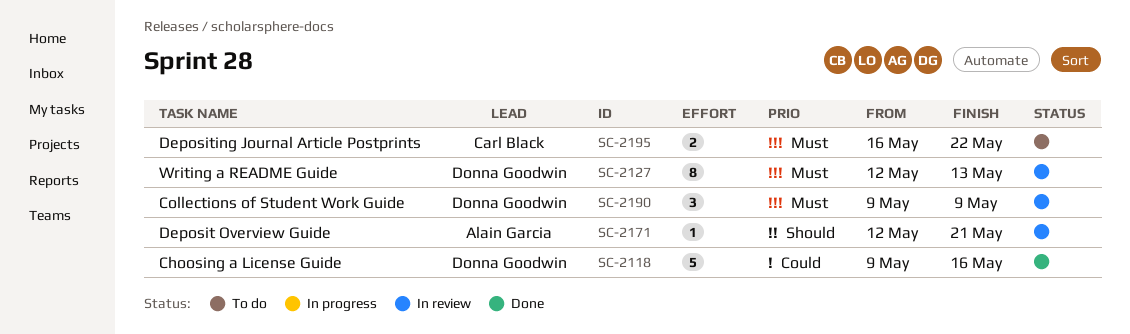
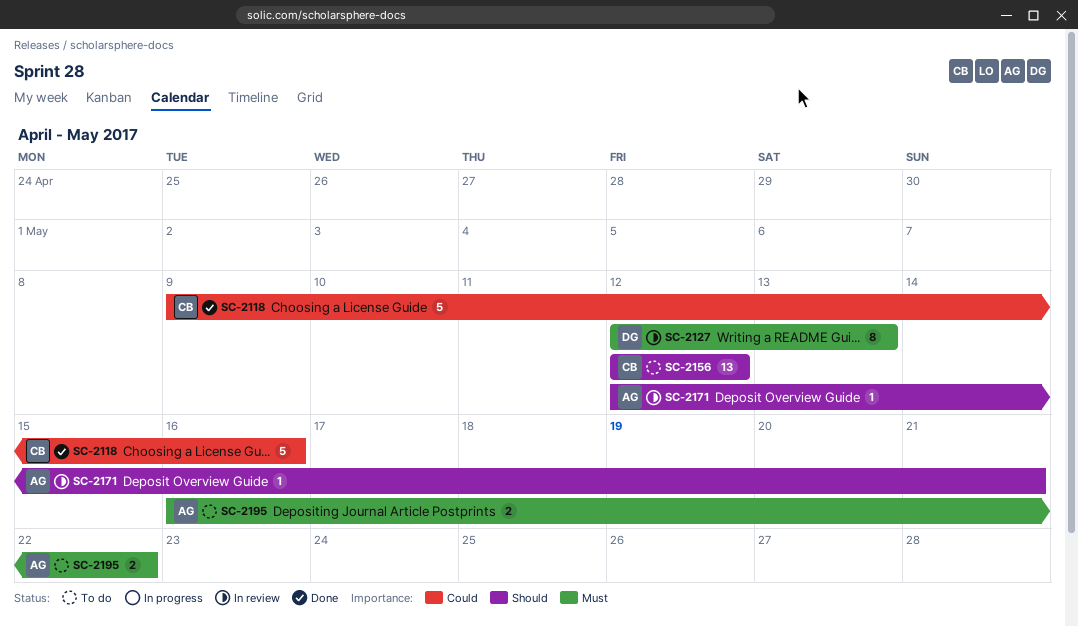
SC-2118, owner: Donna Goodwin -> Carl Black
SC-2156: none -> present
SC-2190: present -> none
SC-2195, owner: Carl Black -> Alain Garcia

